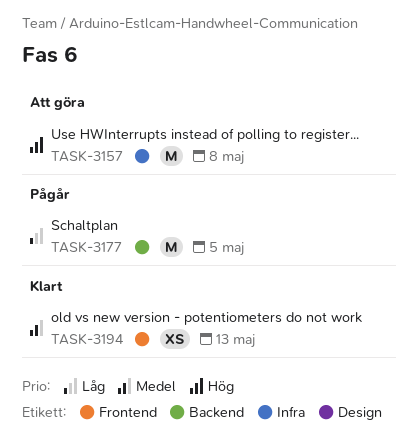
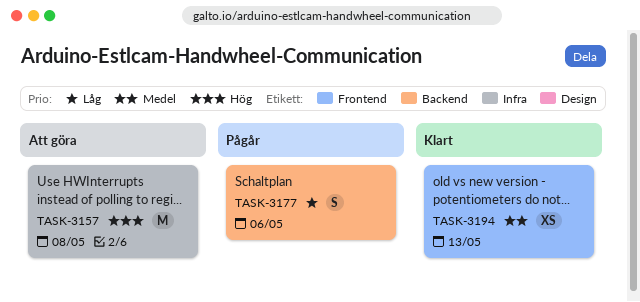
TASK-3177, estimate: M -> S
TASK-3177, due: May 5 -> May 6

